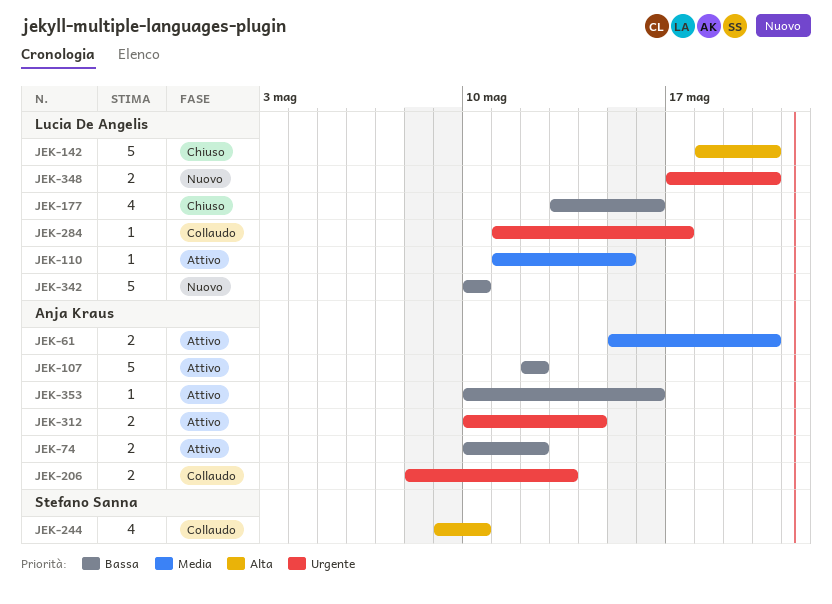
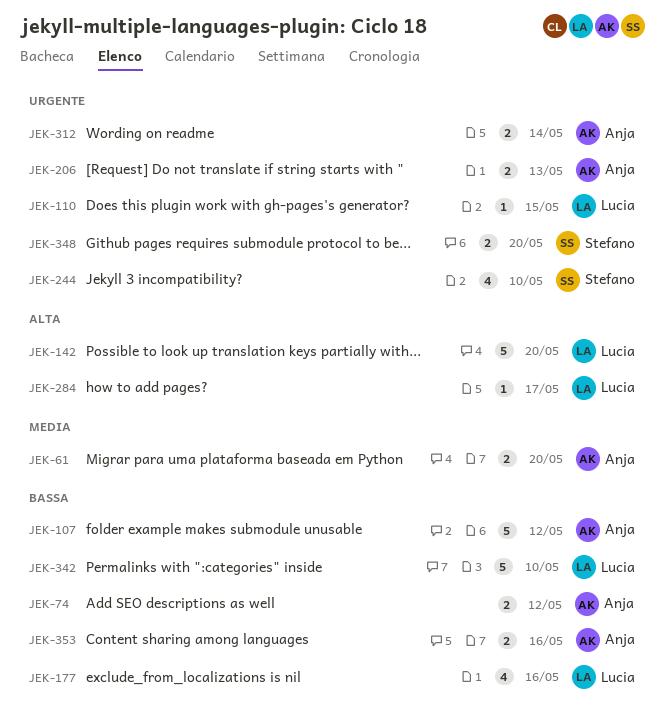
JEK-110, priority: Media -> Urgente
JEK-244, priority: Alta -> Urgente
JEK-284, priority: Urgente -> Alta
JEK-348, owner: Lucia De Angelis -> Stefano Sanna
JEK-353, estimate: 1 -> 2

